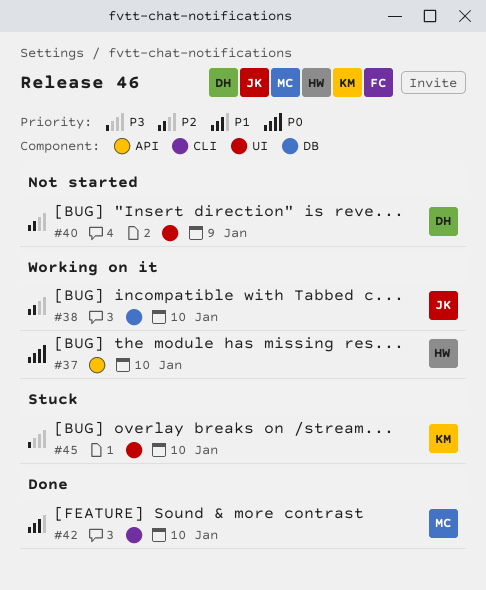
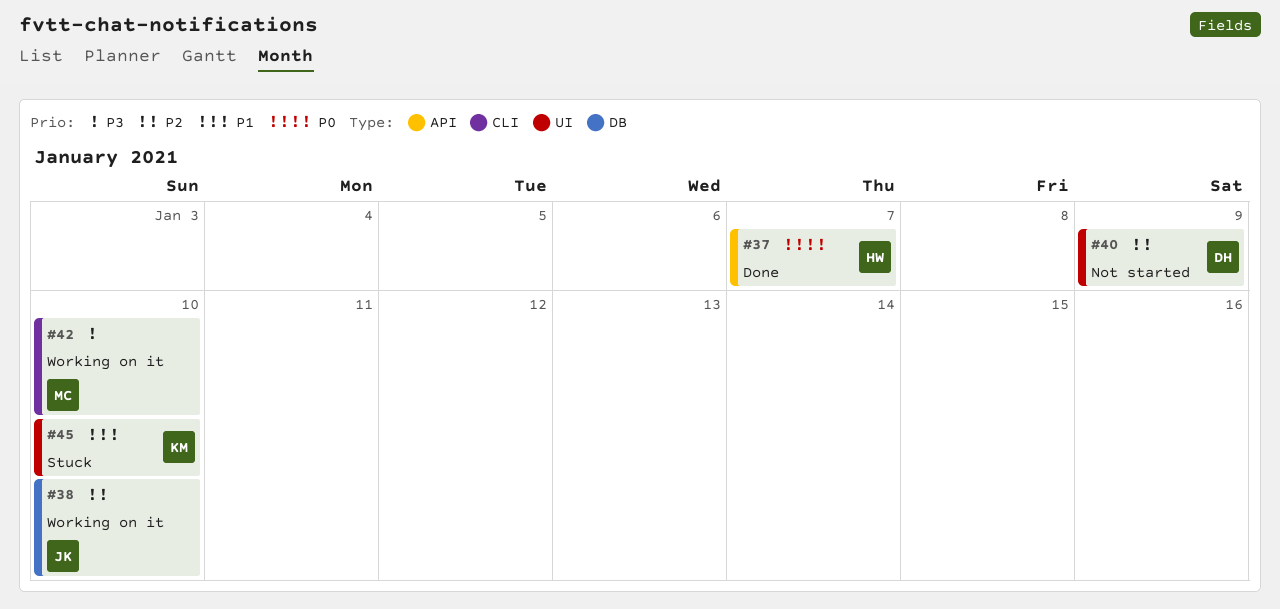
#37, status: Working on it -> Done
#37, due: Jan 10 -> Jan 7
#42, status: Done -> Working on it
#42, priority: P1 -> P3
#45, priority: P3 -> P1

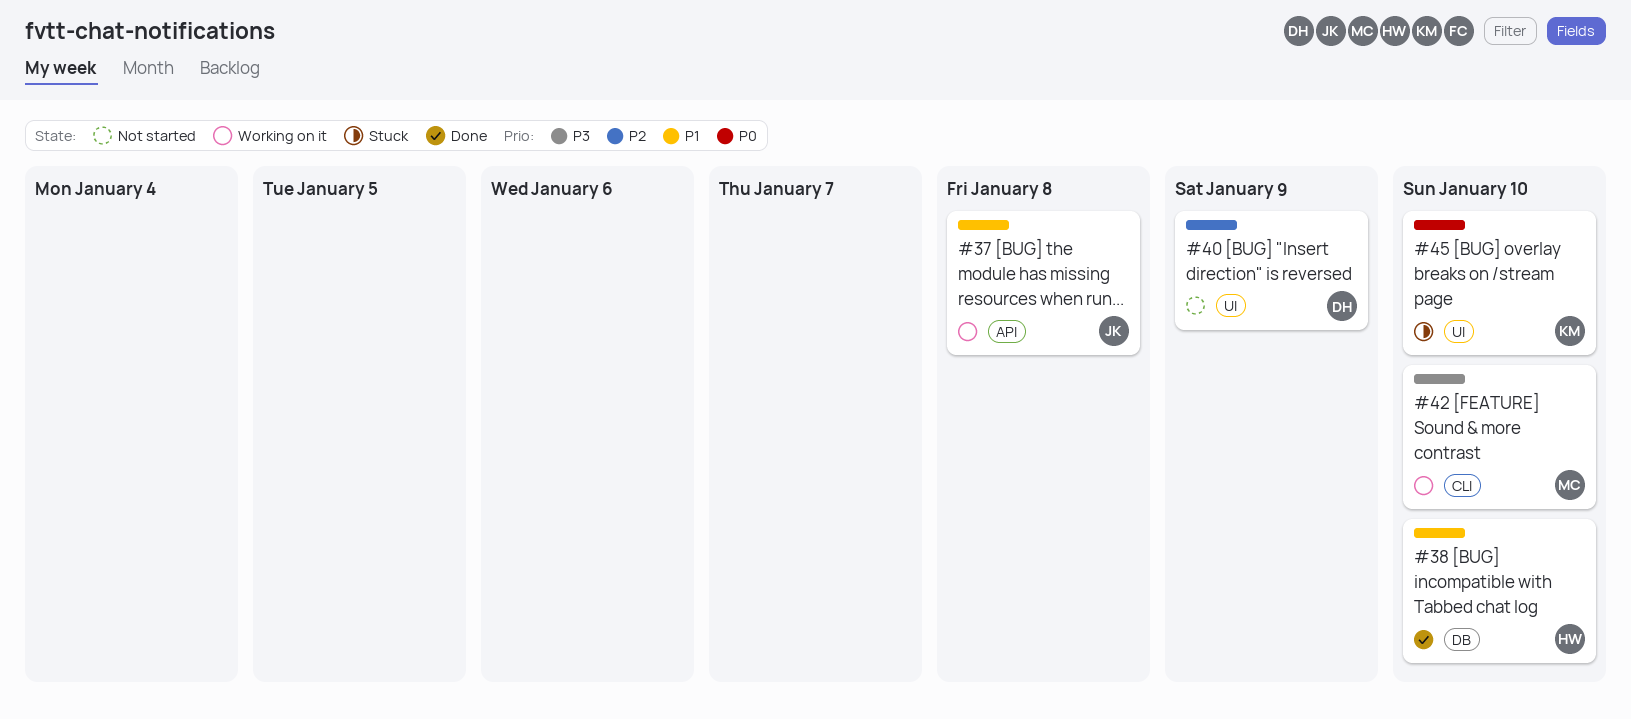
#37, status: Done -> Working on it
#37, owner: HW -> JK
#37, priority: P0 -> P1
#37, due: Jan 7 -> Jan 8
#38, status: Working on it -> Done
#38, owner: JK -> HW
#38, priority: P2 -> P1
#45, priority: P1 -> P0

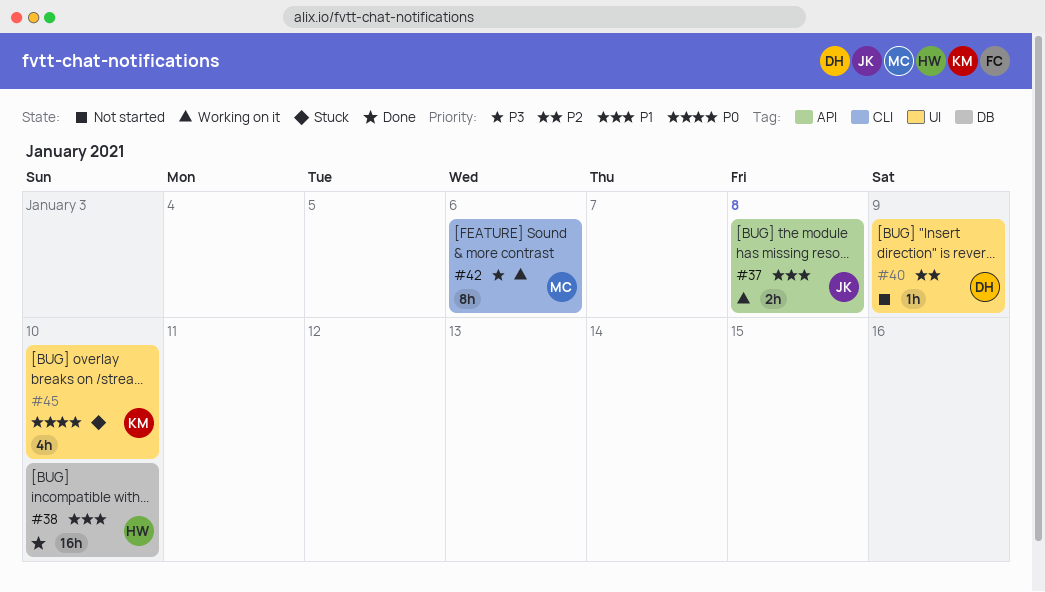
#42, due: Jan 10 -> Jan 6

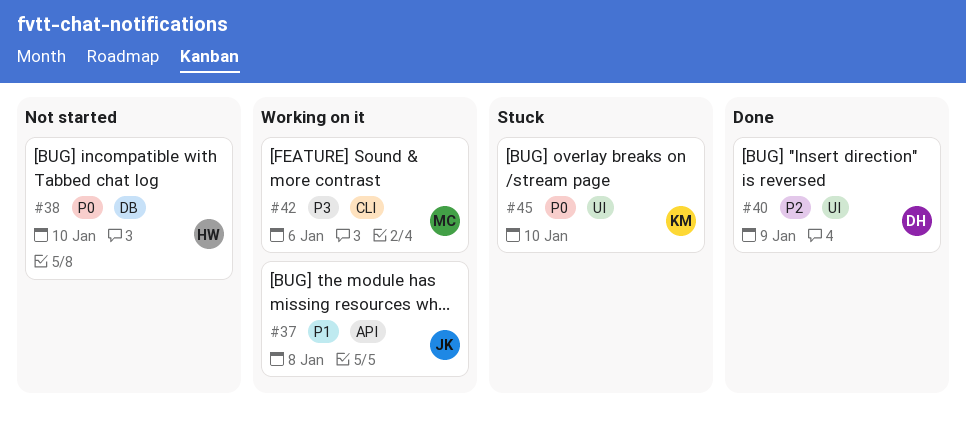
#38, status: Done -> Not started
#38, priority: P1 -> P0
#40, status: Not started -> Done

